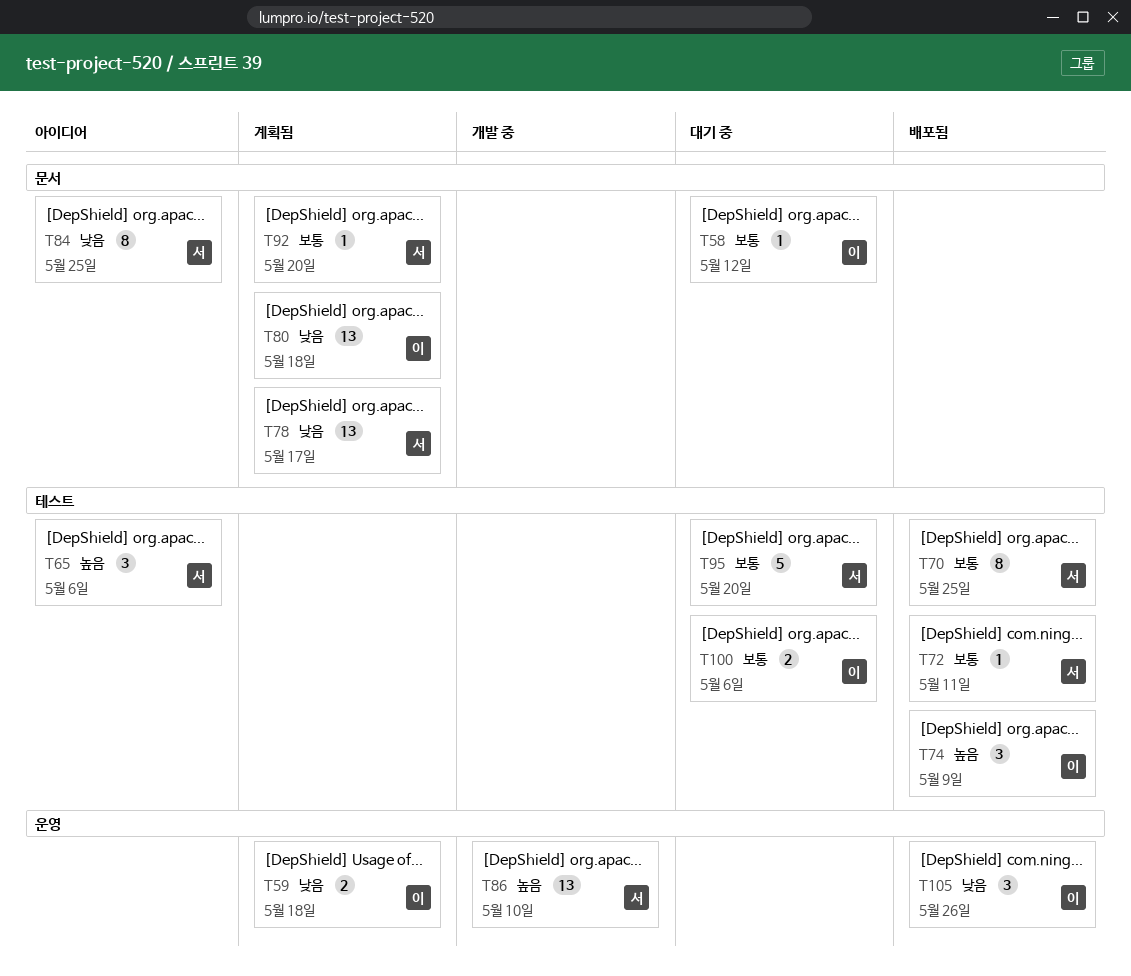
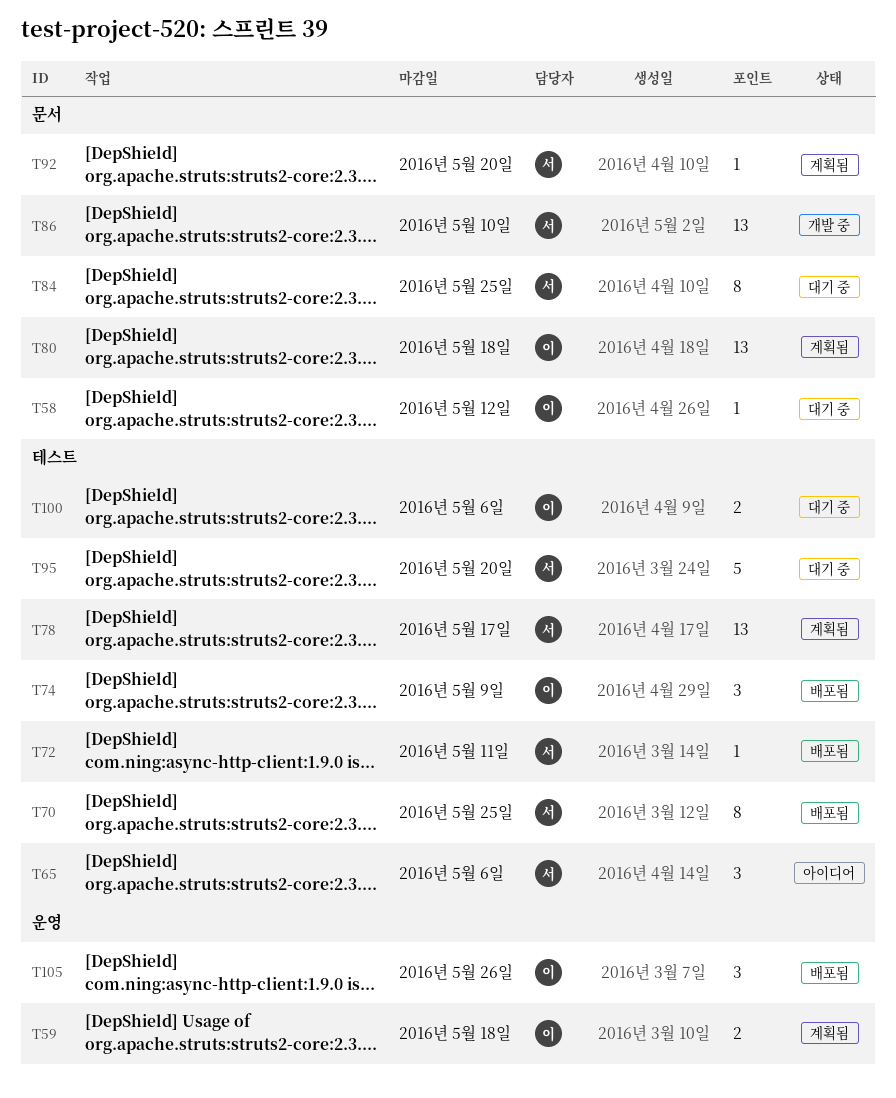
T78, label: 문서 -> 테스트
T84, status: 아이디어 -> 대기 중
T86, label: 운영 -> 문서

